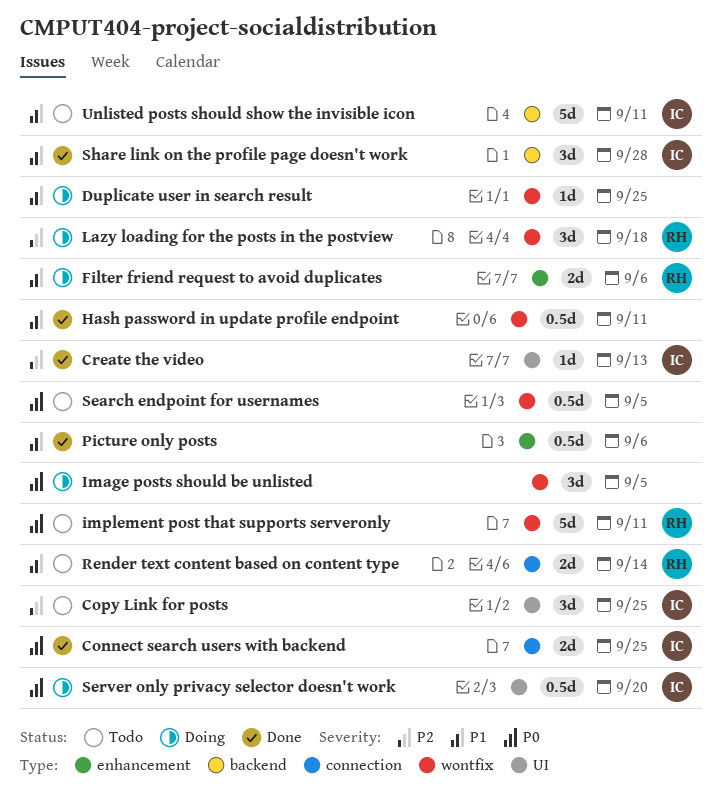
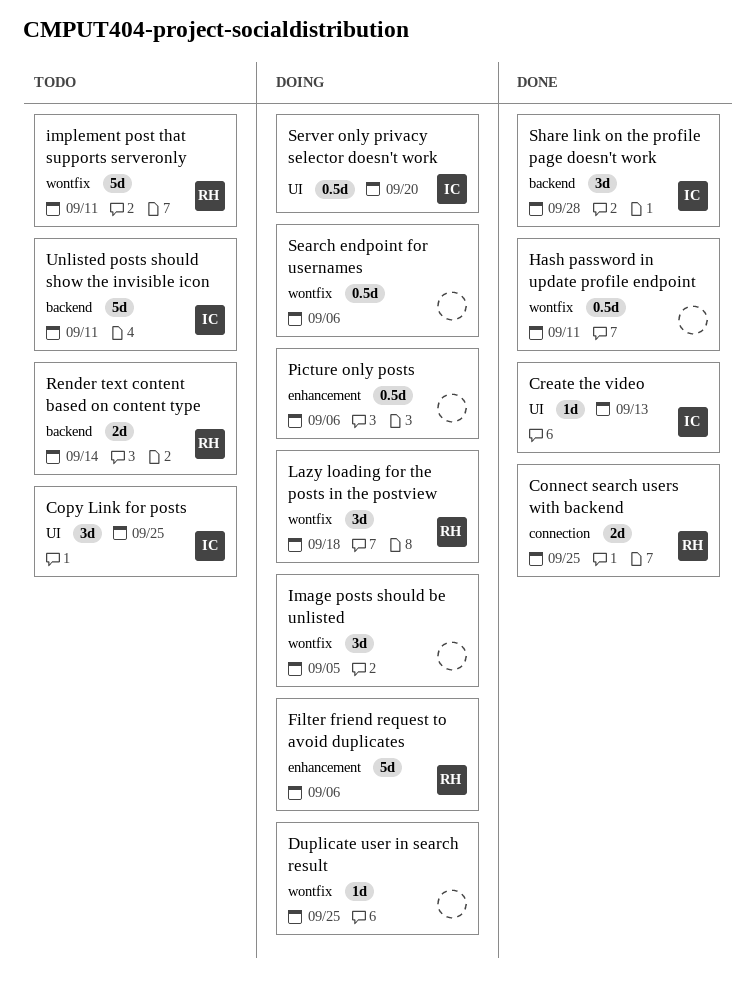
Connect search users with backend, owner: IC -> RH
Filter friend request to avoid duplicates, estimate: 2d -> 5d
Picture only posts, status: Done -> Doing
Render text content based on content type, label: connection -> backend
Search endpoint for usernames, status: Todo -> Doing
Search endpoint for usernames, due: Sep 5 -> Sep 6

